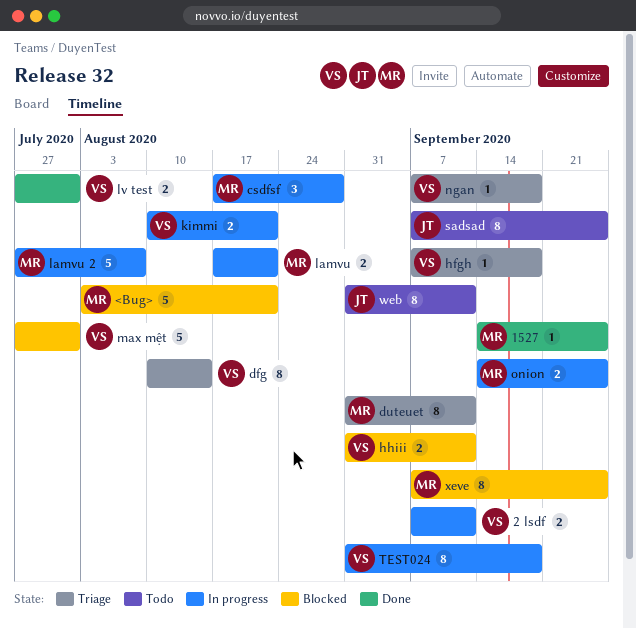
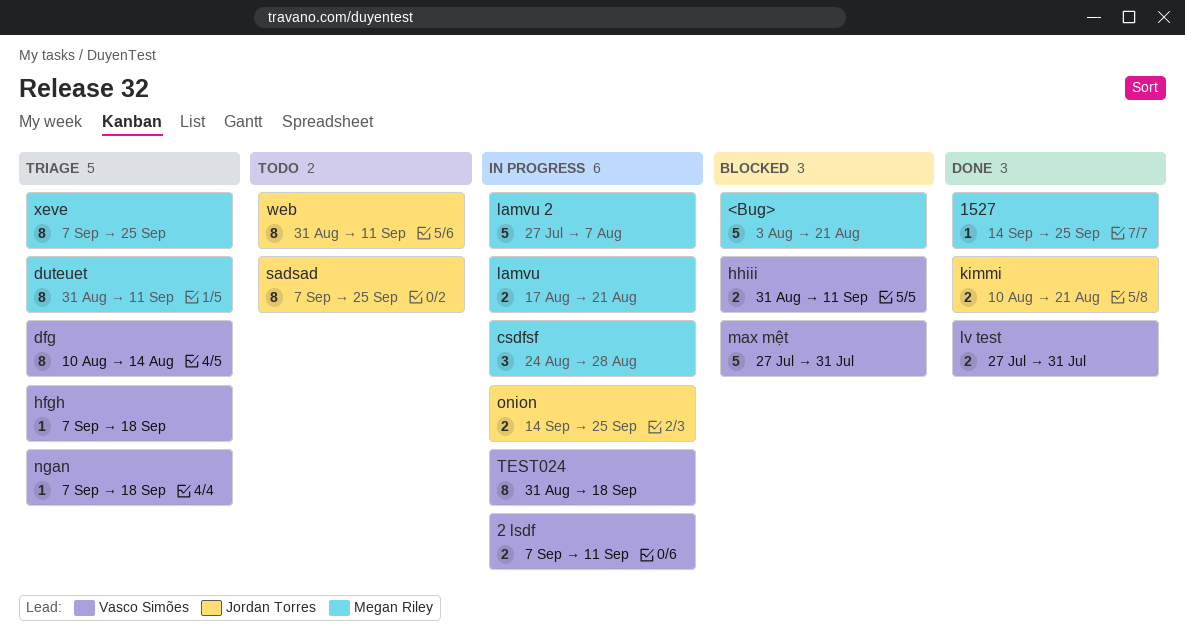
csdfsf, start: Aug 17 -> Aug 24
kimmi, status: In progress -> Done
kimmi, owner: Vasco Simões -> Jordan Torres
onion, owner: Megan Riley -> Jordan Torres
xeve, status: Blocked -> Triage

